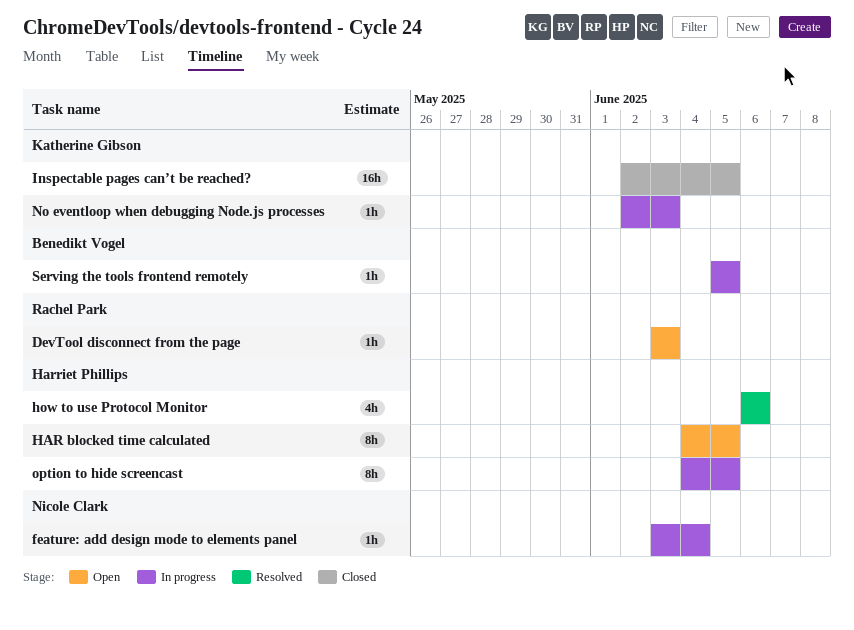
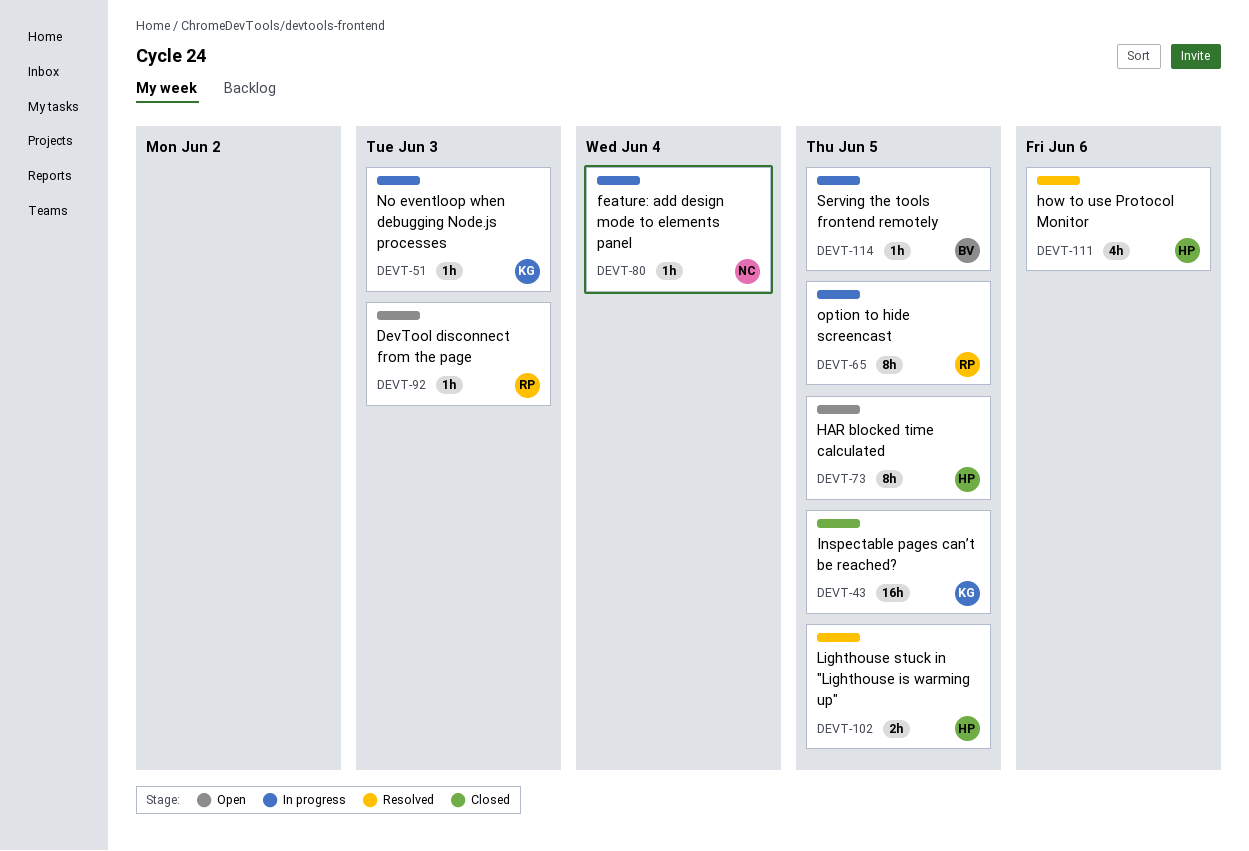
Lighthouse stuck in "Lighthouse is warming up": none -> present
option to hide screencast, owner: Harriet Phillips -> Rachel Park

